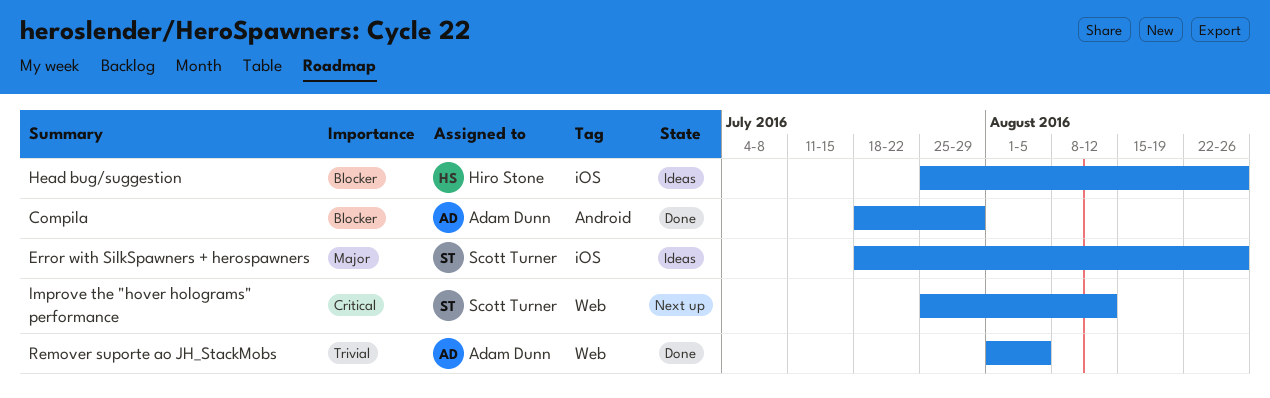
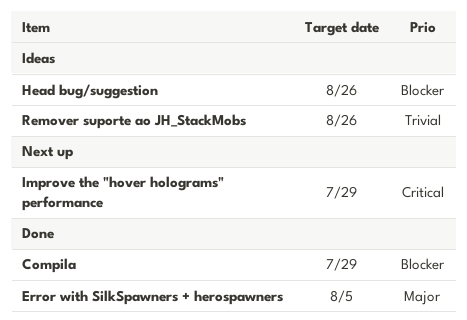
Error with SilkSpawners + herospawners, status: Ideas -> Done
Error with SilkSpawners + herospawners, due: Aug 26 -> Aug 5
Improve the "hover holograms" performance, due: Aug 12 -> Jul 29
Remover suporte ao JH_StackMobs, status: Done -> Ideas
Remover suporte ao JH_StackMobs, due: Aug 5 -> Aug 26

